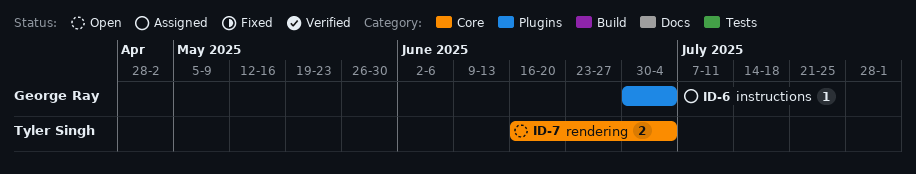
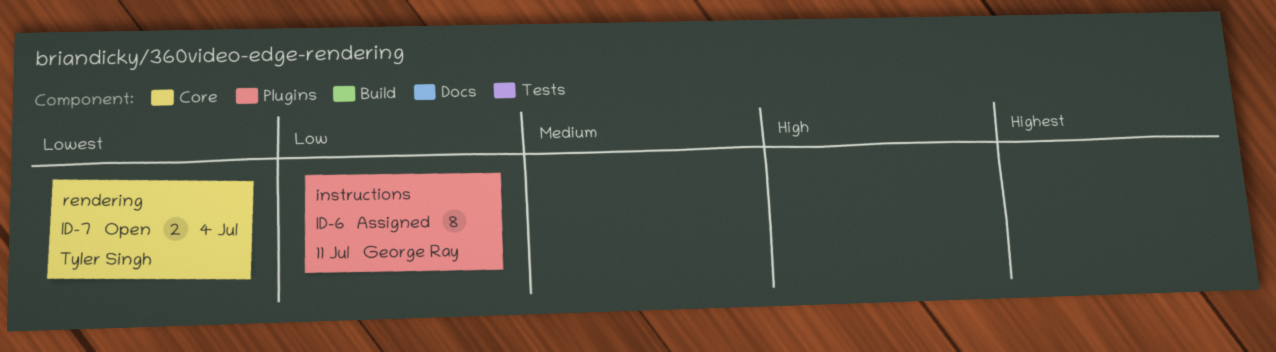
ID-6, estimate: 1 -> 8
ID-6, due: Jul 4 -> Jul 11

